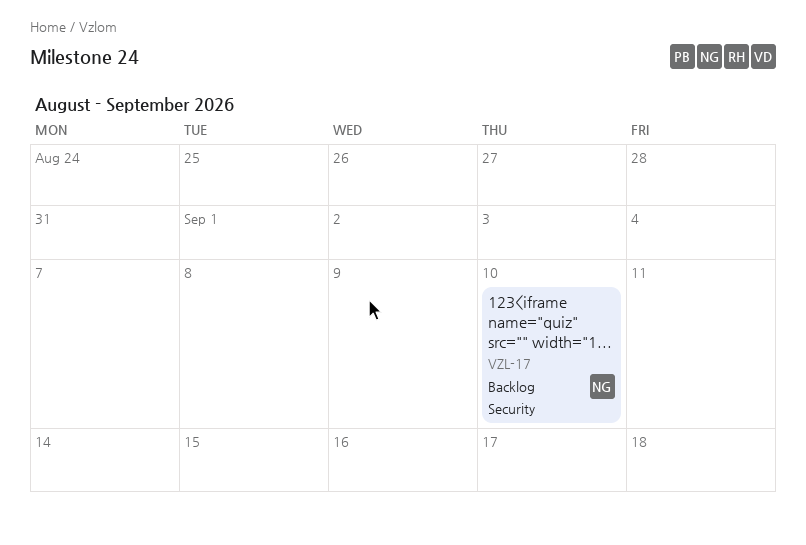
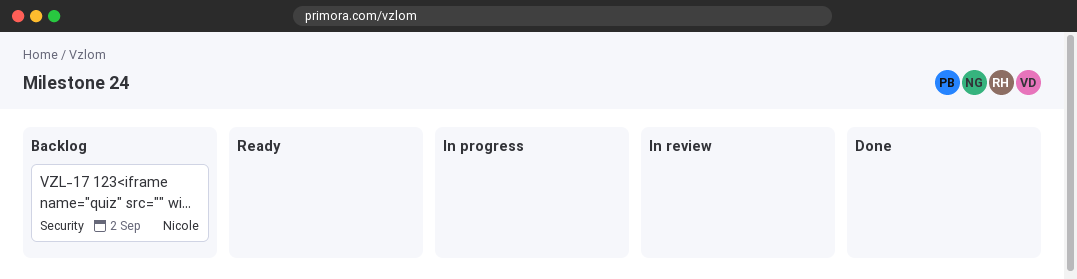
VZL-17, due: Sep 10 -> Sep 2

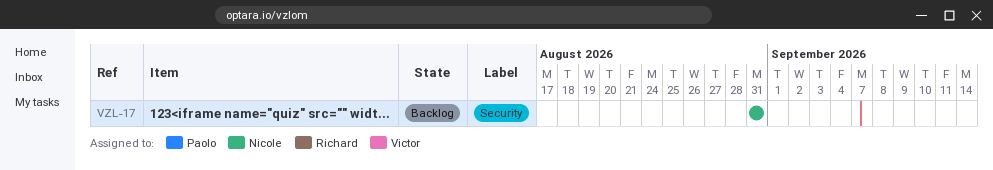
VZL-17, due: Sep 2 -> Aug 31

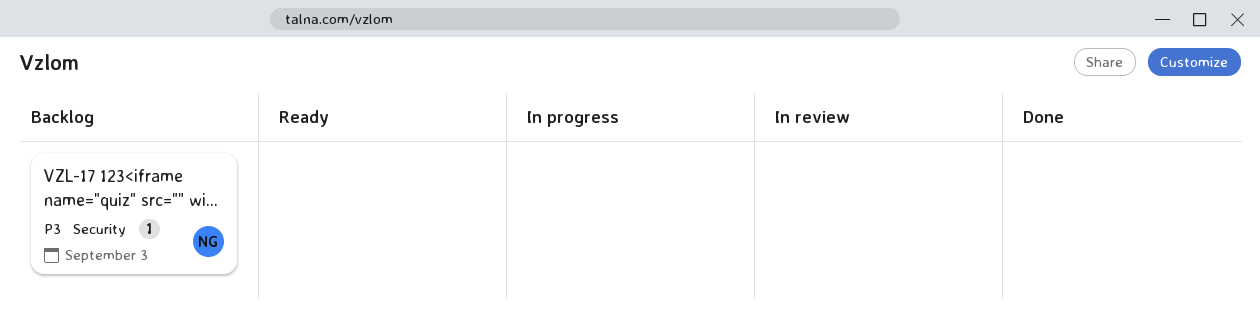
VZL-17, due: Aug 31 -> Sep 3

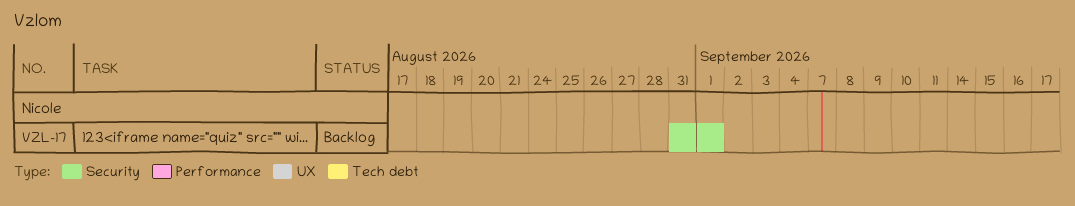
VZL-17, due: Sep 3 -> Sep 1

